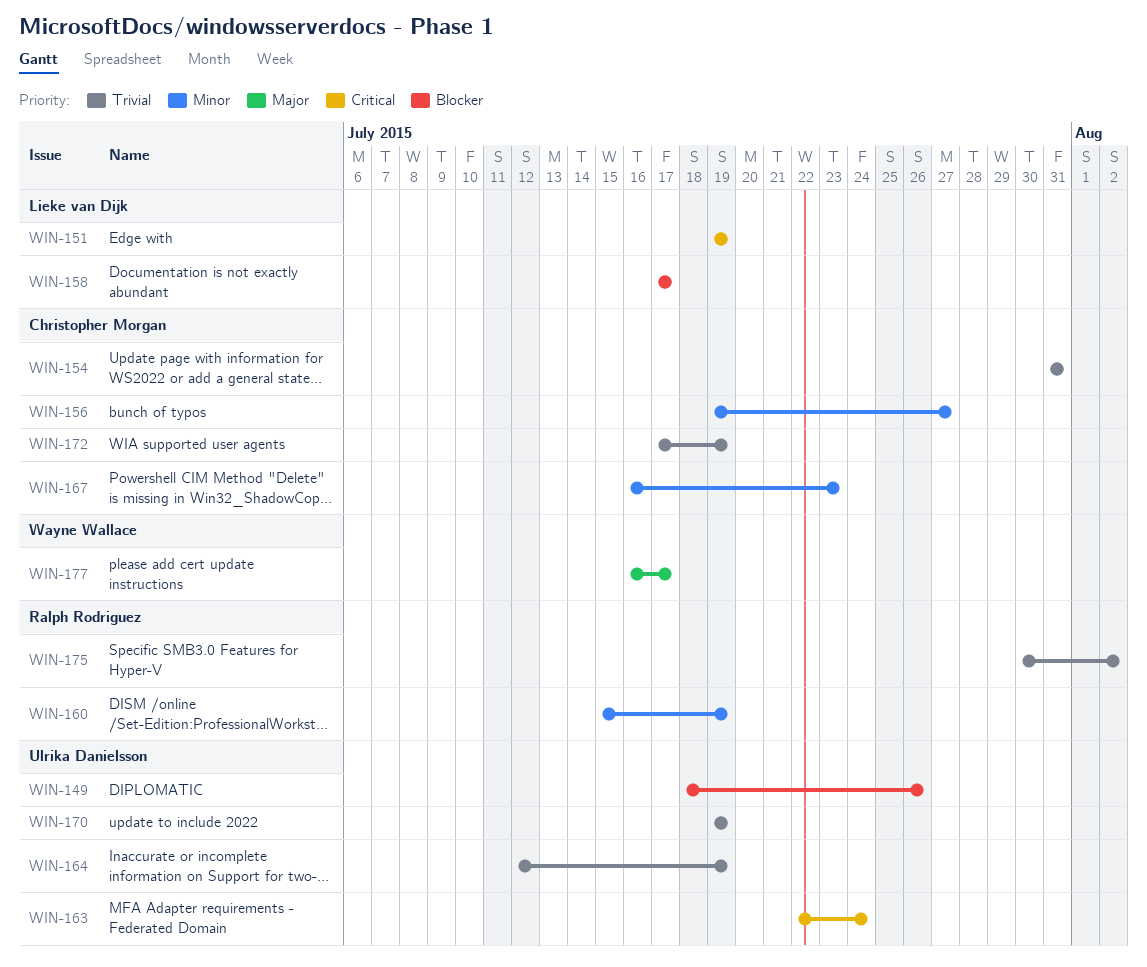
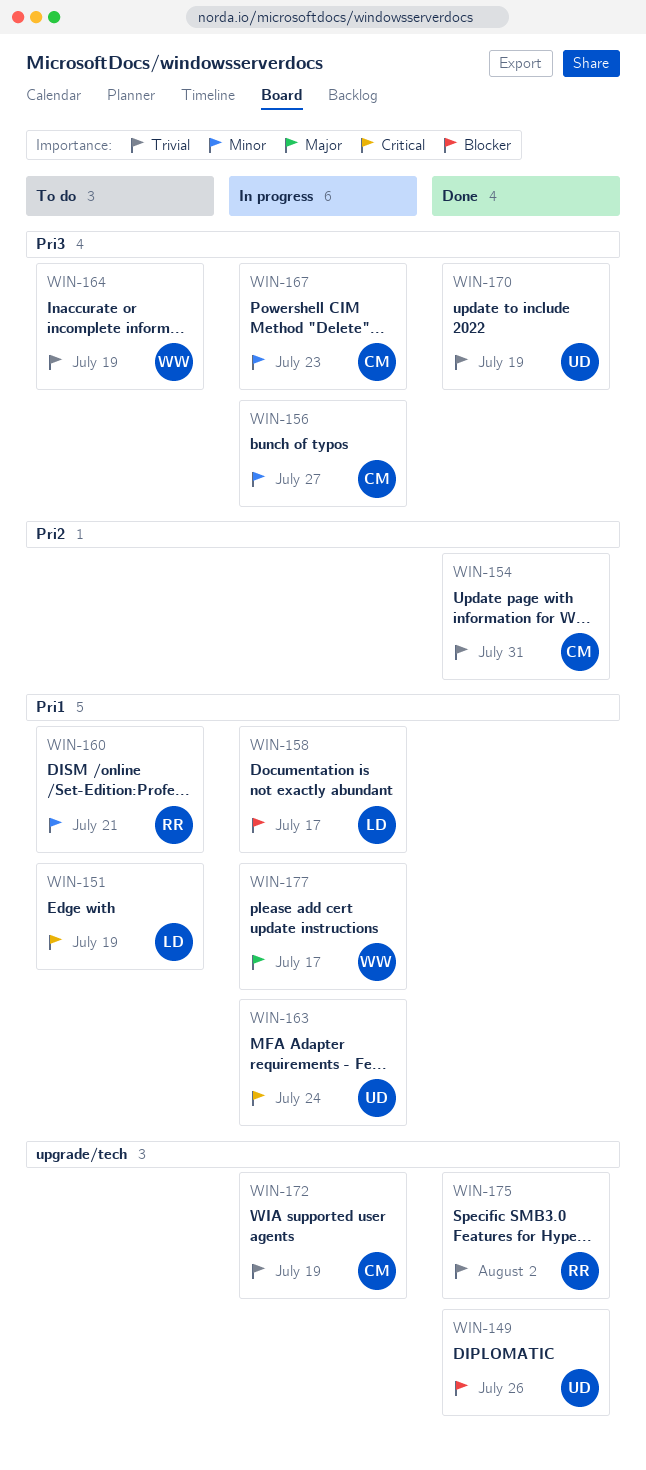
WIN-160, due: Jul 19 -> Jul 21
WIN-164, owner: Ulrika Danielsson -> Wayne Wallace

